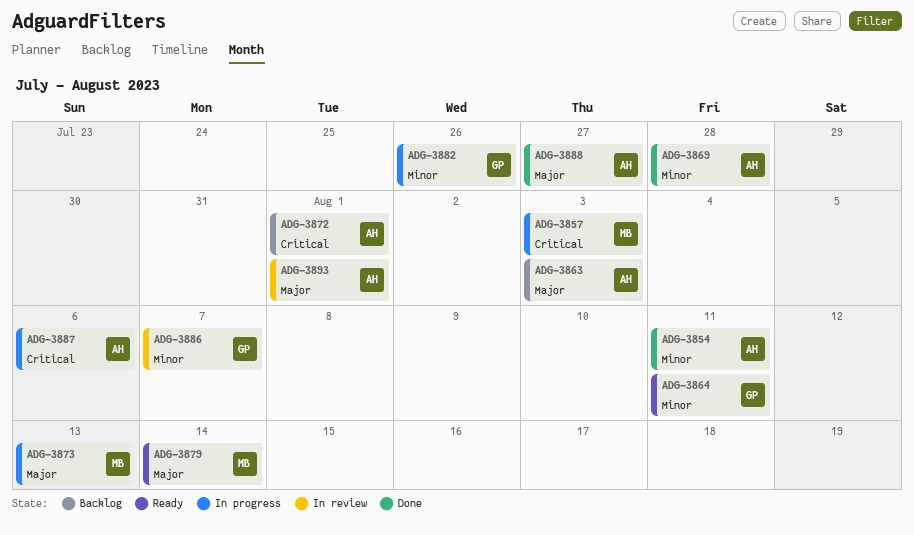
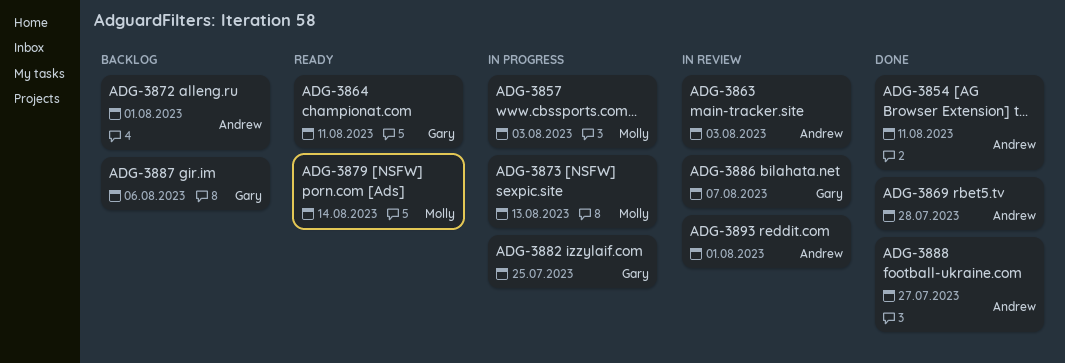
ADG-3863, status: Backlog -> In review
ADG-3882, due: Jul 26 -> Jul 25
ADG-3887, status: In progress -> Backlog
ADG-3887, owner: Andrew -> Gary

